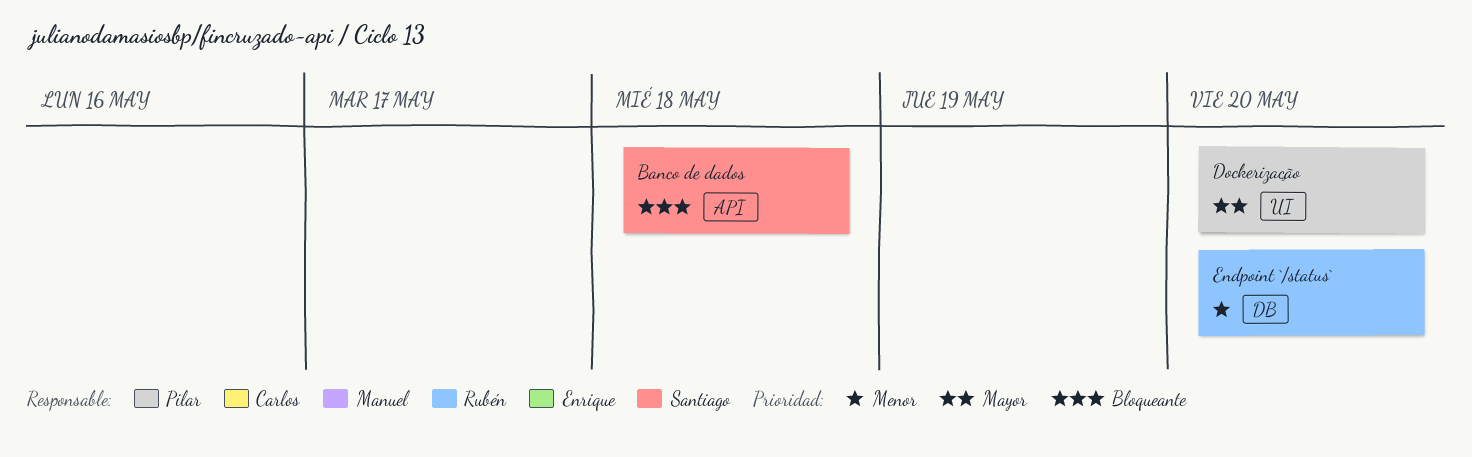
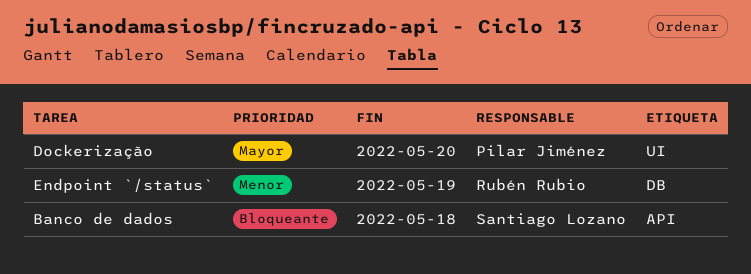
Endpoint `/status`, due: May 20 -> May 19

